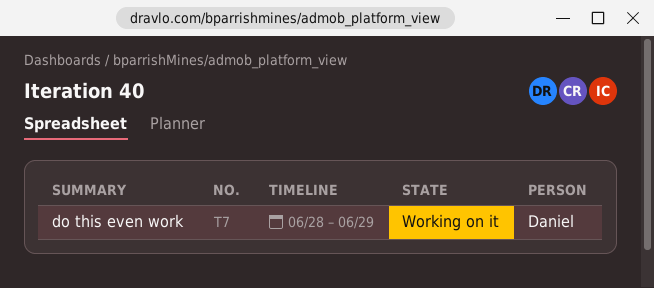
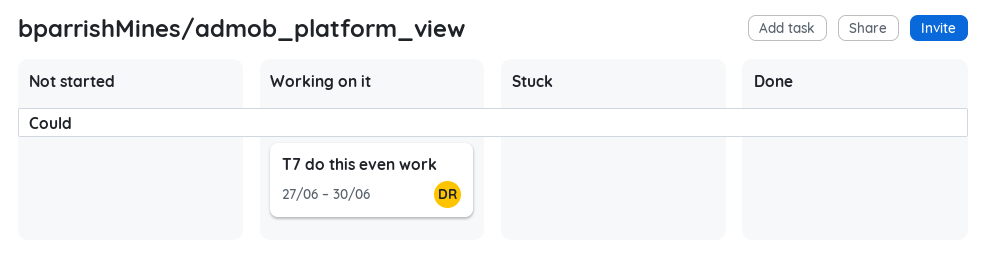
T7, start: Jun 28 -> Jun 27
T7, due: Jun 29 -> Jun 30

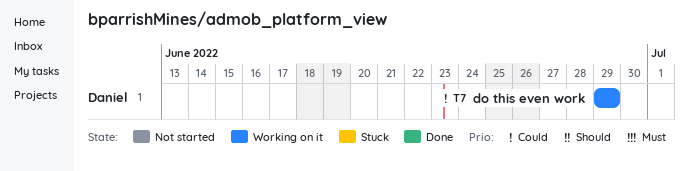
T7, start: Jun 27 -> Jun 29
T7, due: Jun 30 -> Jun 29

